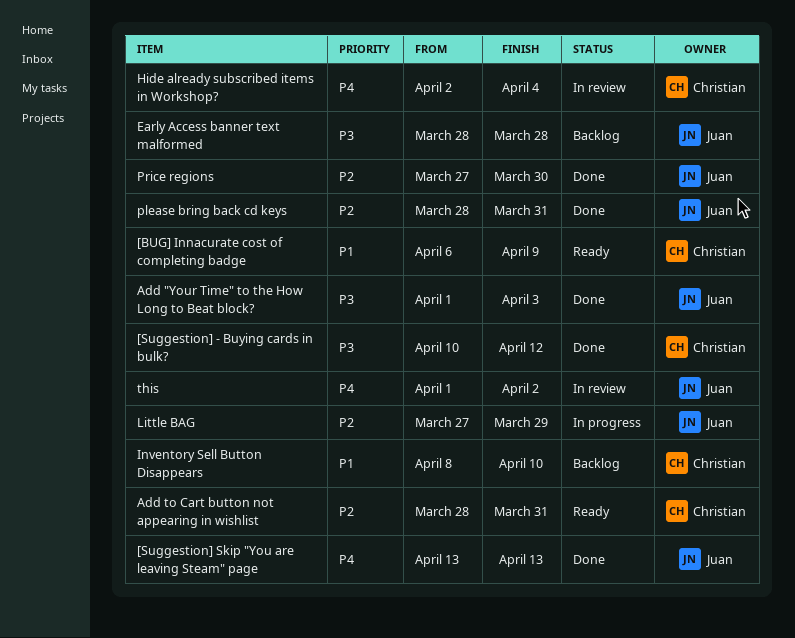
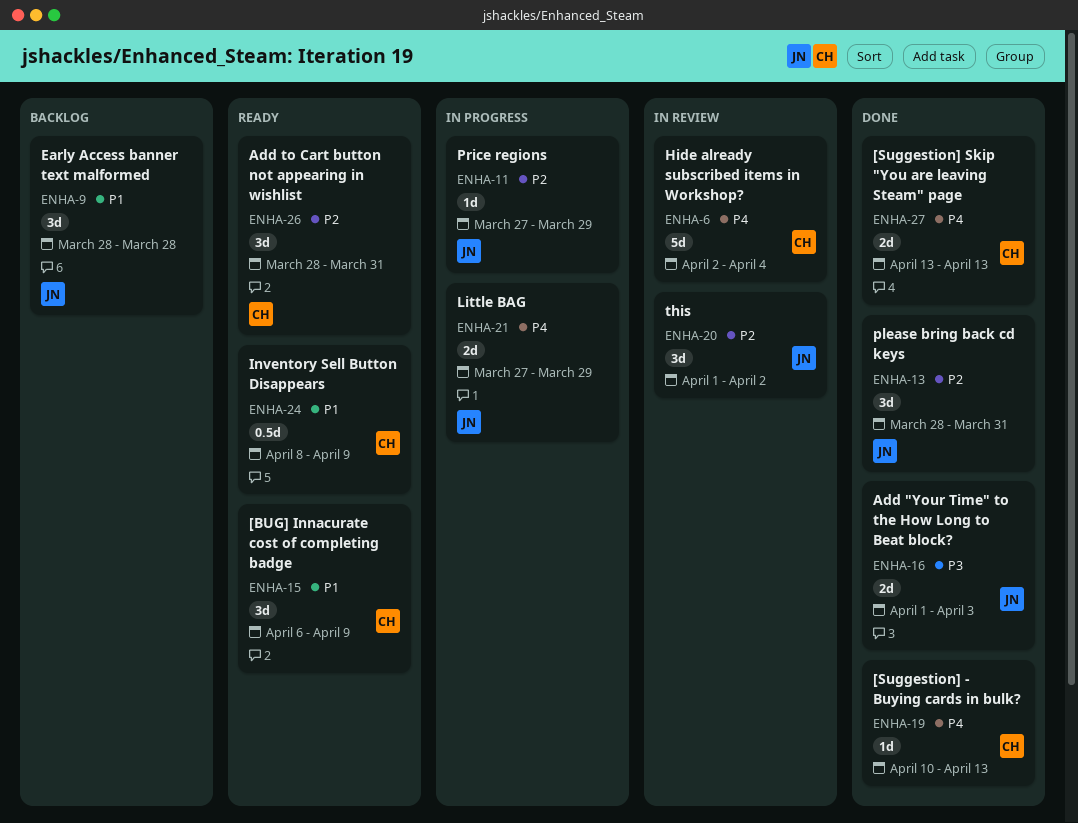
[Suggestion] - Buying cards in bulk?, priority: P3 -> P4
[Suggestion] - Buying cards in bulk?, due: Apr 12 -> Apr 13
[Suggestion] Skip "You are leaving Steam" page, owner: Juan -> Christian
Early Access banner text malformed, priority: P3 -> P1
Inventory Sell Button Disappears, status: Backlog -> Ready
Inventory Sell Button Disappears, due: Apr 10 -> Apr 9
Little BAG, priority: P2 -> P4
Price regions, status: Done -> In progress
Price regions, due: Mar 30 -> Mar 29
this, priority: P4 -> P2

